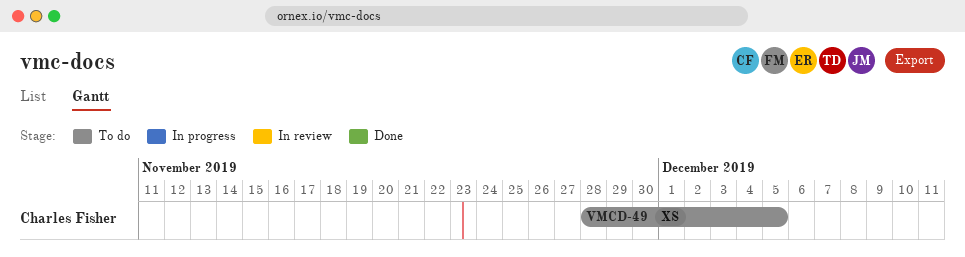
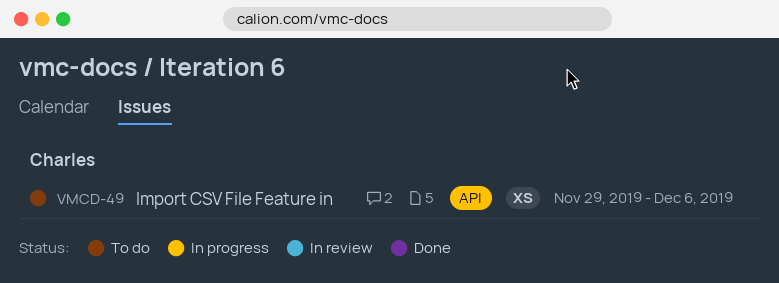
VMCD-49, start: Nov 28 -> Nov 29
VMCD-49, due: Dec 5 -> Dec 6

